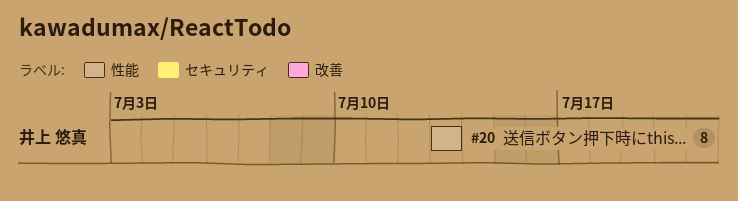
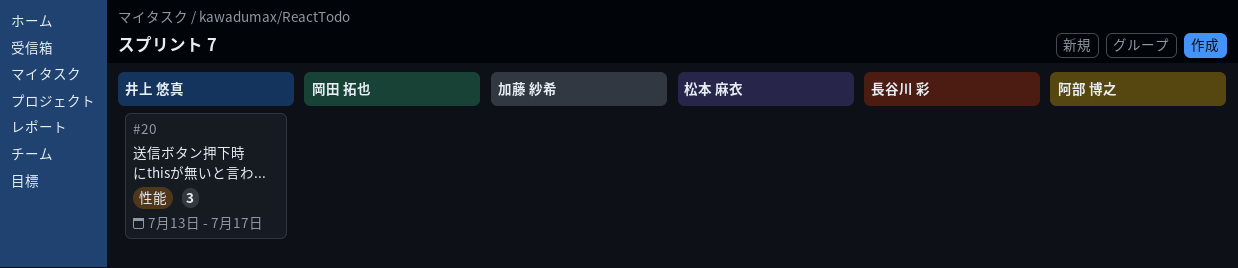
#20, estimate: 8 -> 3
#20, due: Jul 13 -> Jul 17

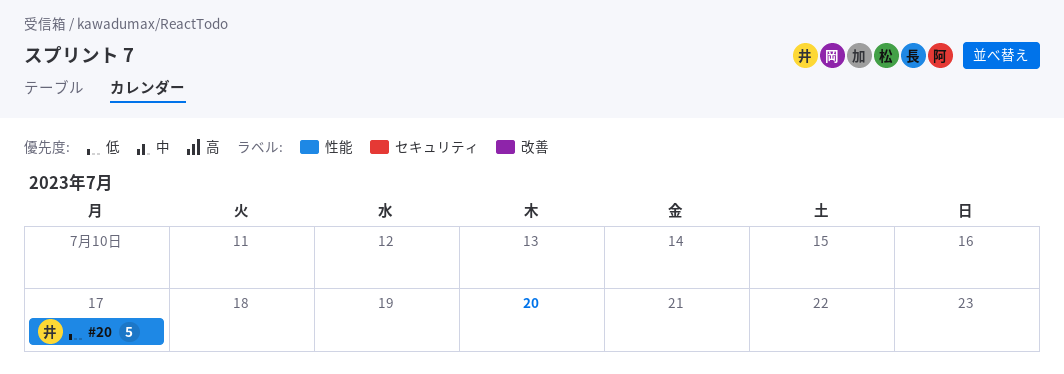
#20, estimate: 3 -> 5
#20, start: Jul 13 -> Jul 17

